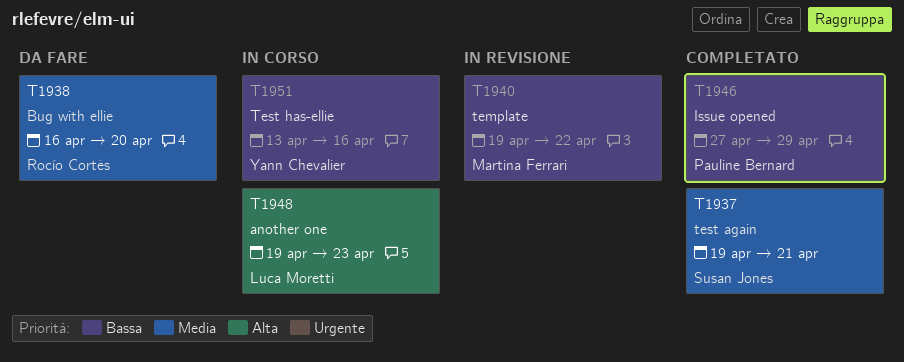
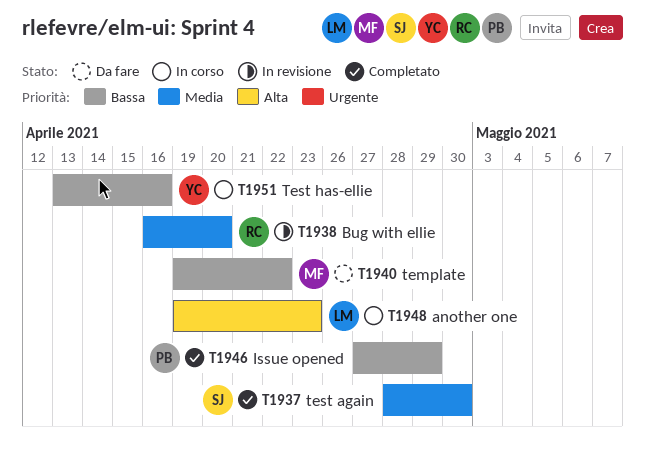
T1937, start: Apr 19 -> Apr 28
T1937, due: Apr 21 -> Apr 30
T1938, status: Da fare -> In revisione
T1940, status: In revisione -> Da fare

